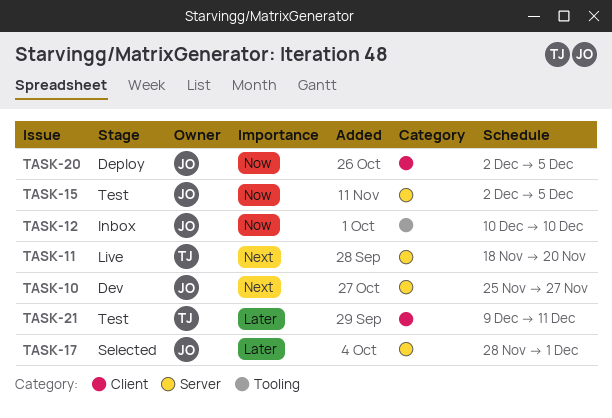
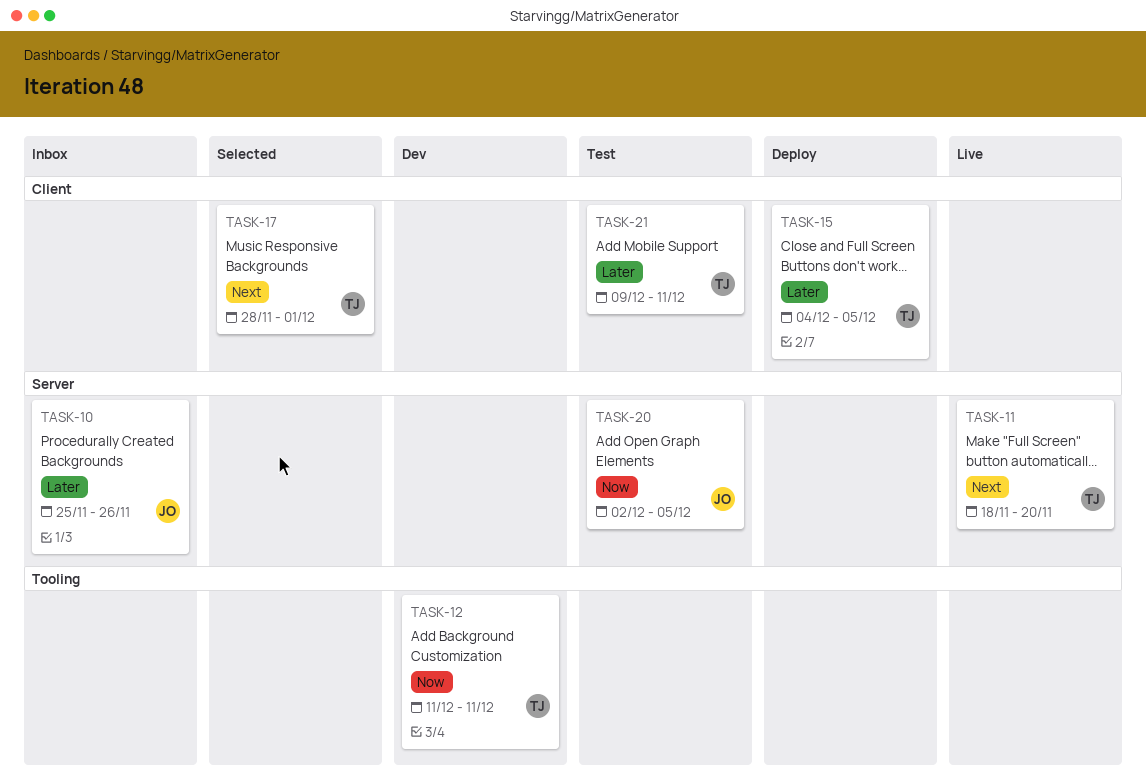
TASK-10, status: Dev -> Inbox
TASK-10, priority: Next -> Later
TASK-10, due: Nov 27 -> Nov 26
TASK-12, status: Inbox -> Dev
TASK-12, owner: JO -> TJ
TASK-12, start: Dec 10 -> Dec 11
TASK-12, due: Dec 10 -> Dec 11
TASK-15, status: Test -> Deploy
TASK-15, owner: JO -> TJ
TASK-15, priority: Now -> Later
TASK-15, label: Server -> Client
TASK-15, start: Dec 2 -> Dec 4
TASK-17, owner: JO -> TJ
TASK-17, priority: Later -> Next
TASK-17, label: Server -> Client
TASK-20, status: Deploy -> Test
TASK-20, label: Client -> Server

